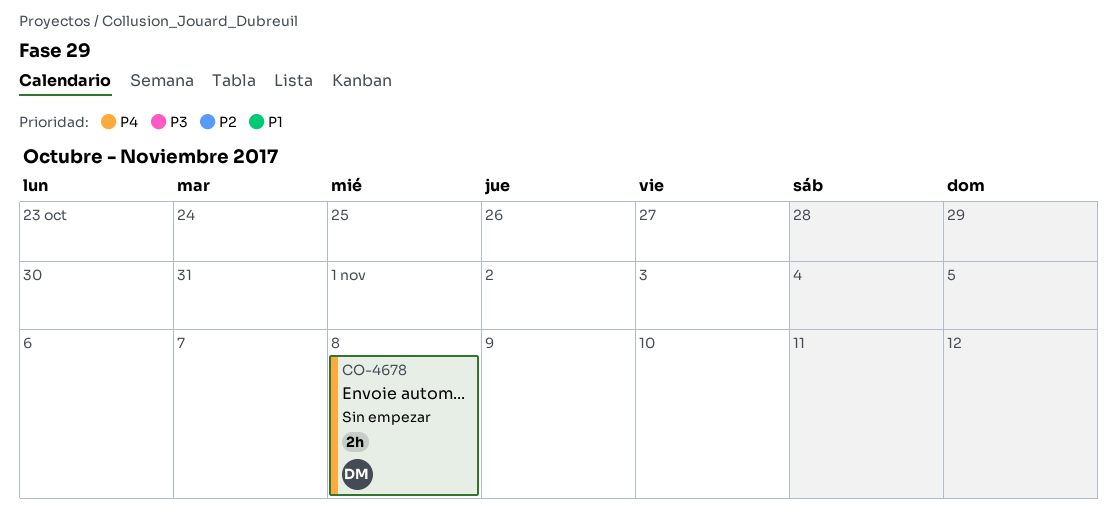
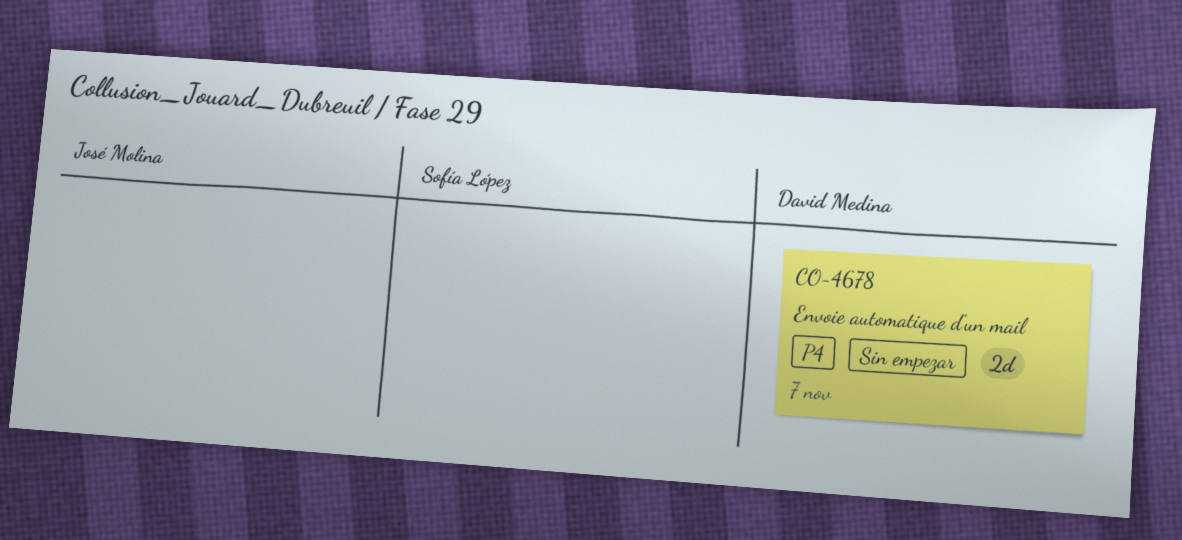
CO-4678, estimate: 2h -> 2d
CO-4678, due: Nov 8 -> Nov 7

